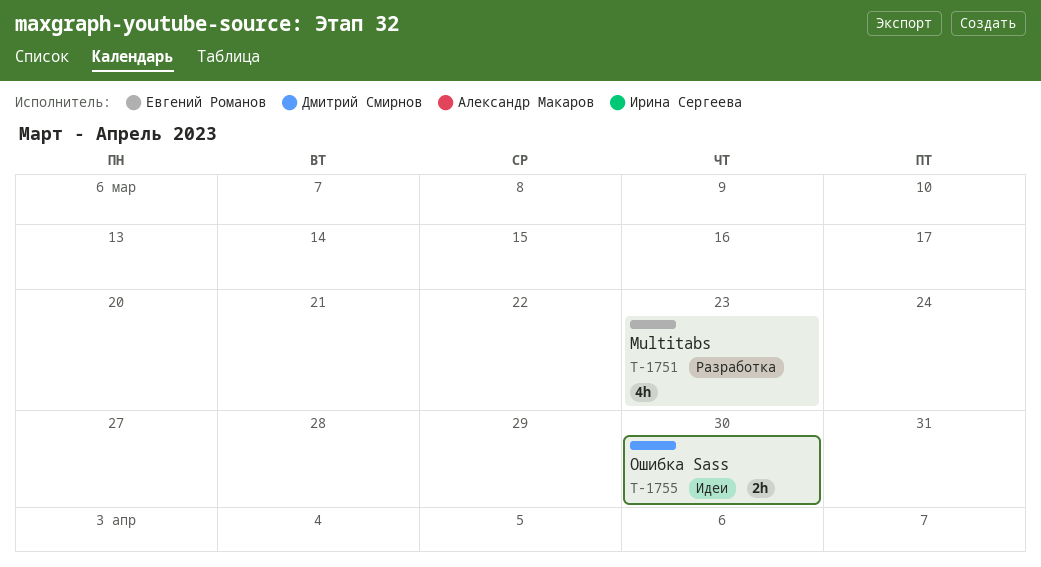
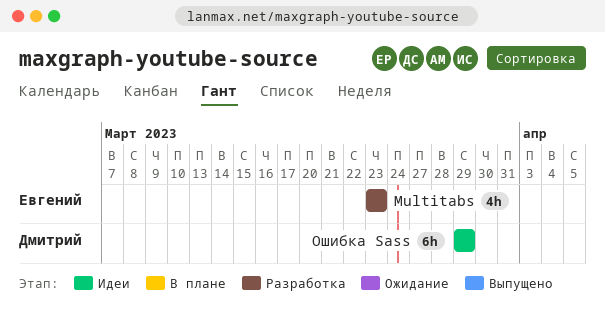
Ошибка Sass, estimate: 2h -> 6h
Ошибка Sass, due: Mar 30 -> Mar 29

